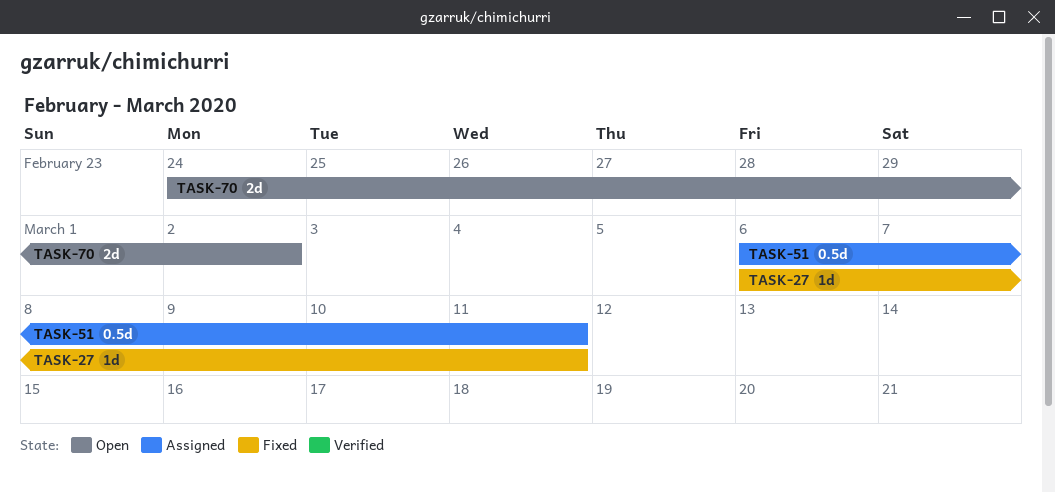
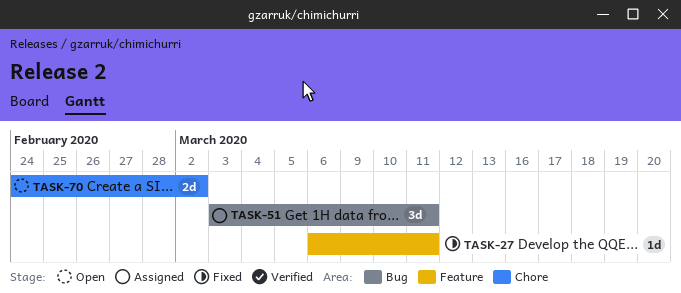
TASK-51, estimate: 0.5d -> 3d
TASK-51, start: Mar 6 -> Mar 3

